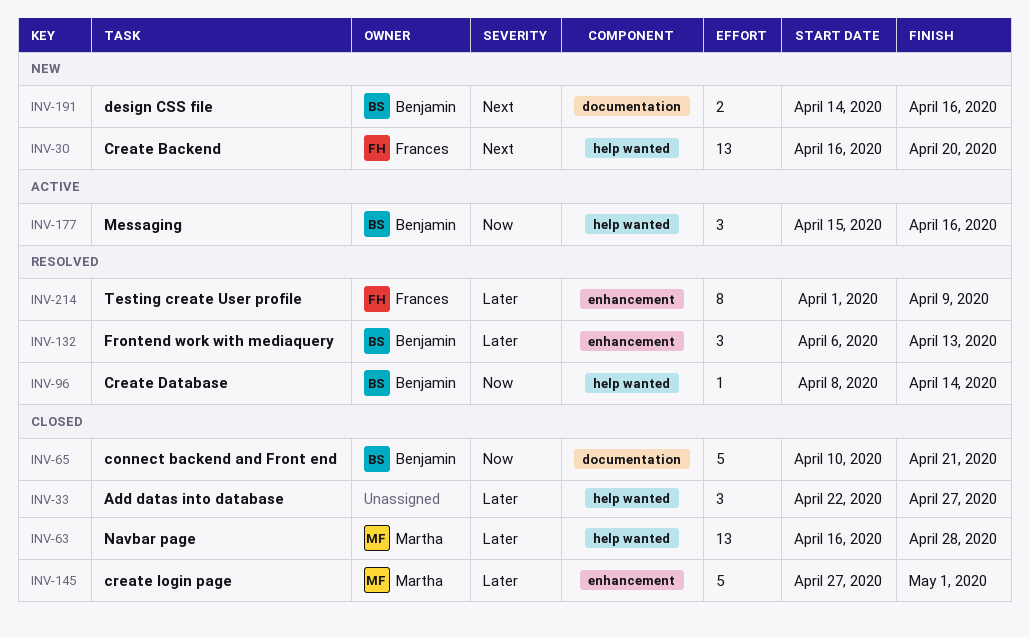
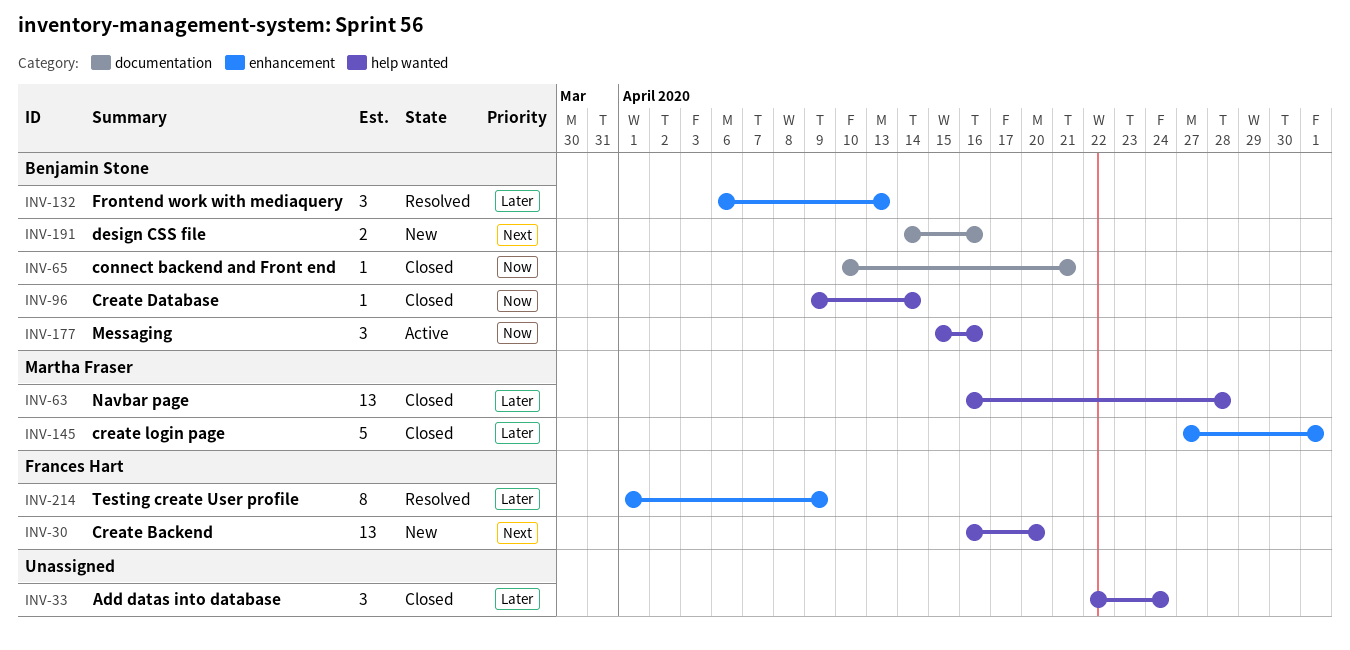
INV-33, due: Apr 27 -> Apr 24
INV-65, estimate: 5 -> 1
INV-96, status: Resolved -> Closed
INV-96, start: Apr 8 -> Apr 9

